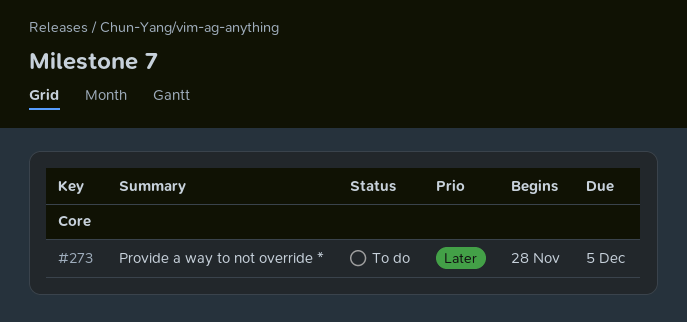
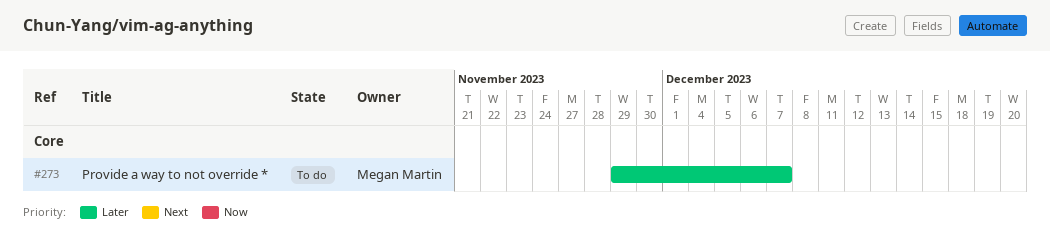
#273, start: Nov 28 -> Nov 29
#273, due: Dec 5 -> Dec 7

